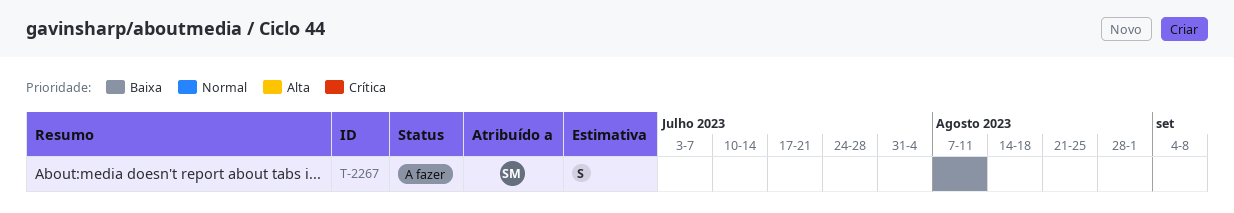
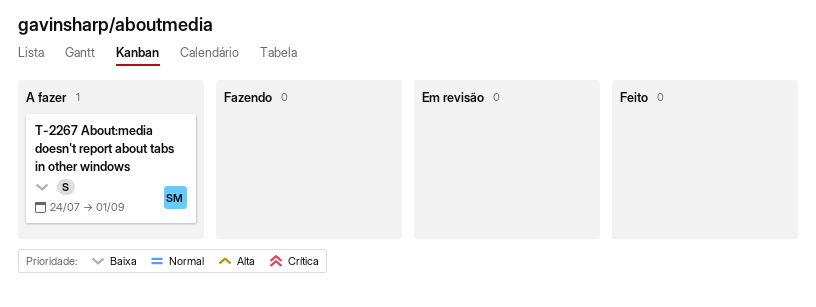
T-2267, start: Aug 7 -> Jul 24
T-2267, due: Aug 11 -> Sep 1

